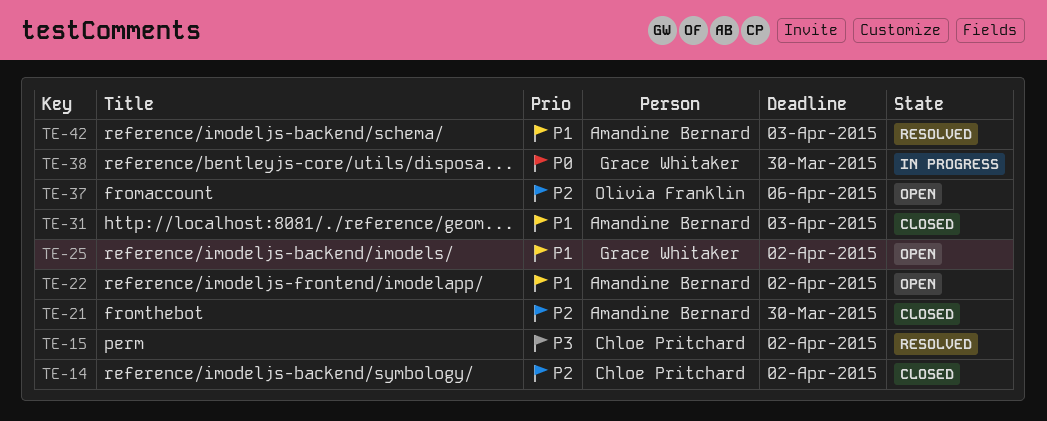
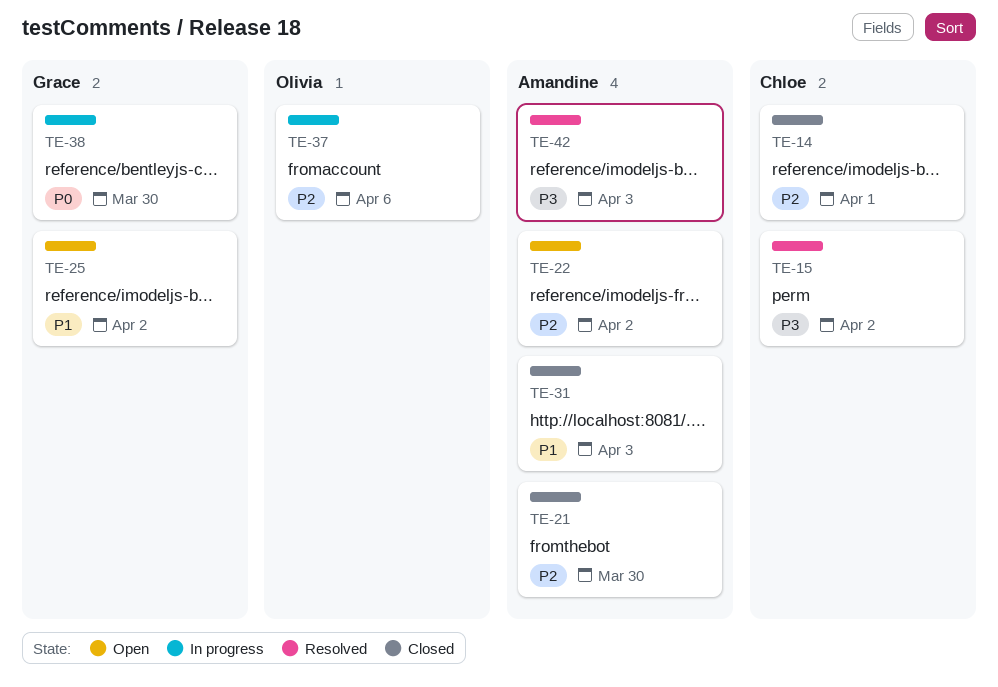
TE-14, due: Apr 2 -> Apr 1
TE-22, priority: P1 -> P2
TE-37, status: Open -> In progress
TE-42, priority: P1 -> P3

